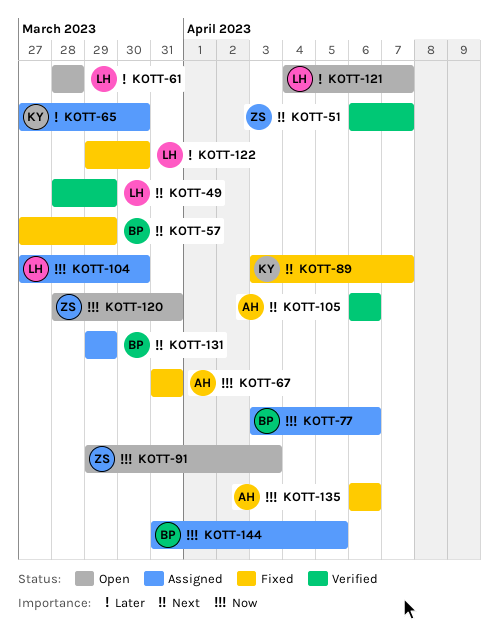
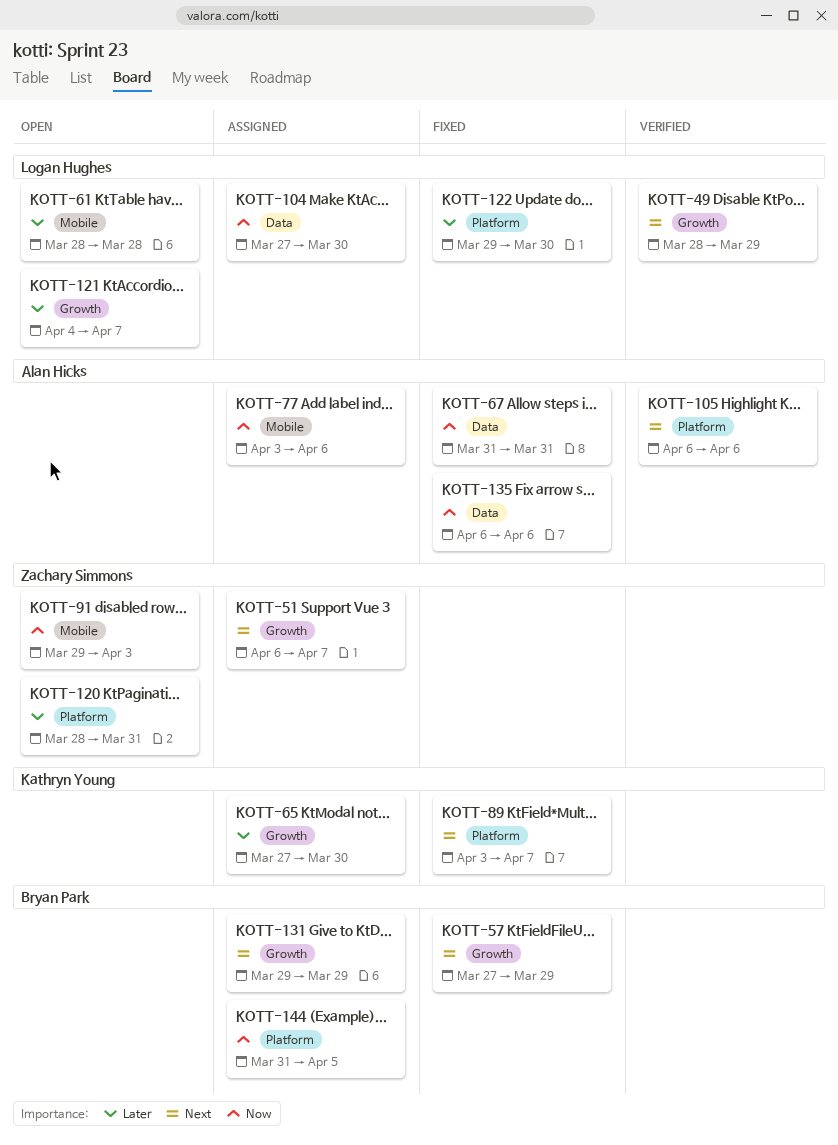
KOTT-51, status: Verified -> Assigned
KOTT-77, owner: Bryan Park -> Alan Hicks
KOTT-120, priority: Now -> Later

